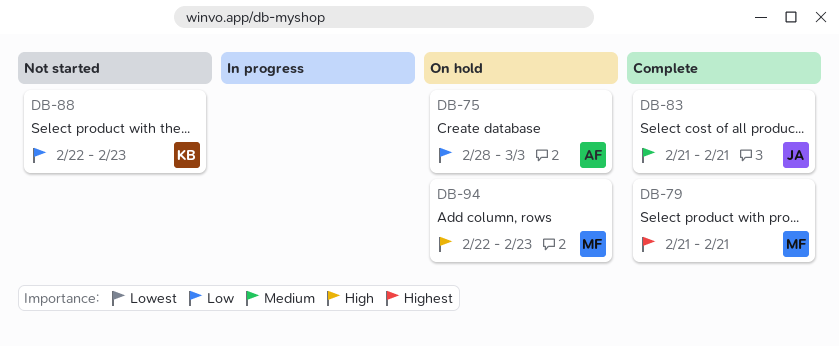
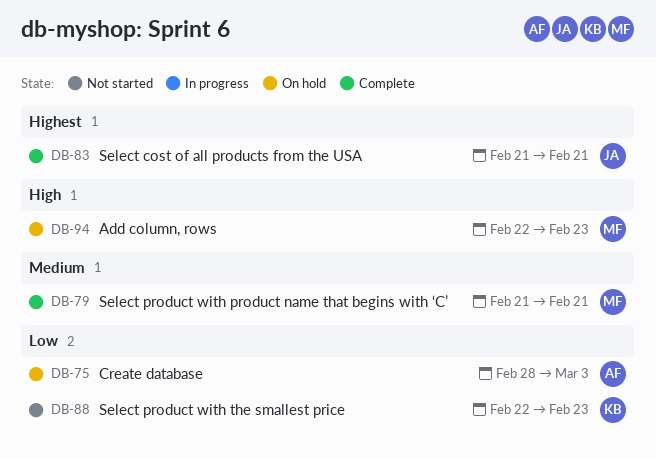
DB-79, priority: Highest -> Medium
DB-83, priority: Medium -> Highest

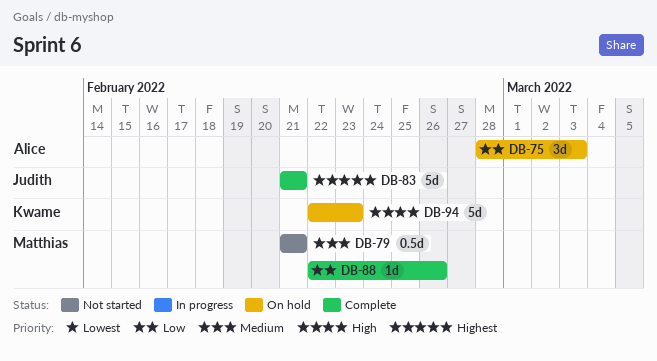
DB-79, status: Complete -> Not started
DB-88, status: Not started -> Complete
DB-88, owner: Kwame -> Matthias
DB-88, due: Feb 23 -> Feb 26
DB-94, owner: Matthias -> Kwame

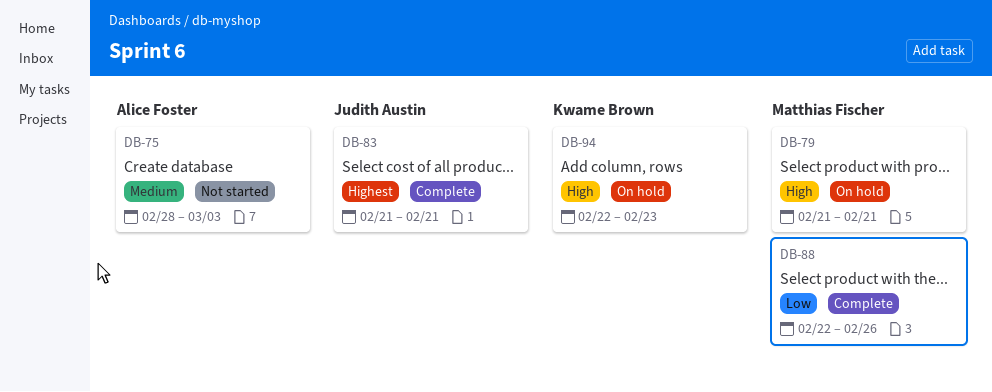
DB-75, status: On hold -> Not started
DB-75, priority: Low -> Medium
DB-79, status: Not started -> On hold
DB-79, priority: Medium -> High

